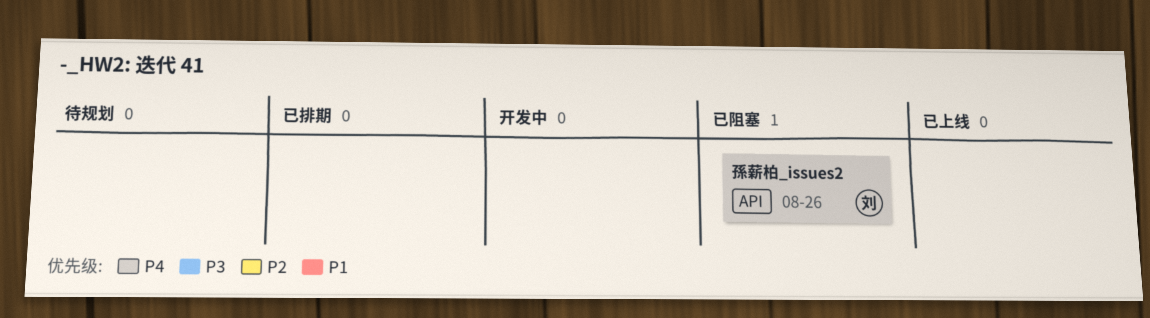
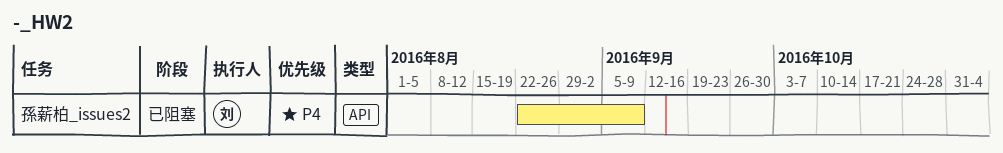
孫薪柏_issues2, due: Aug 26 -> Sep 9

